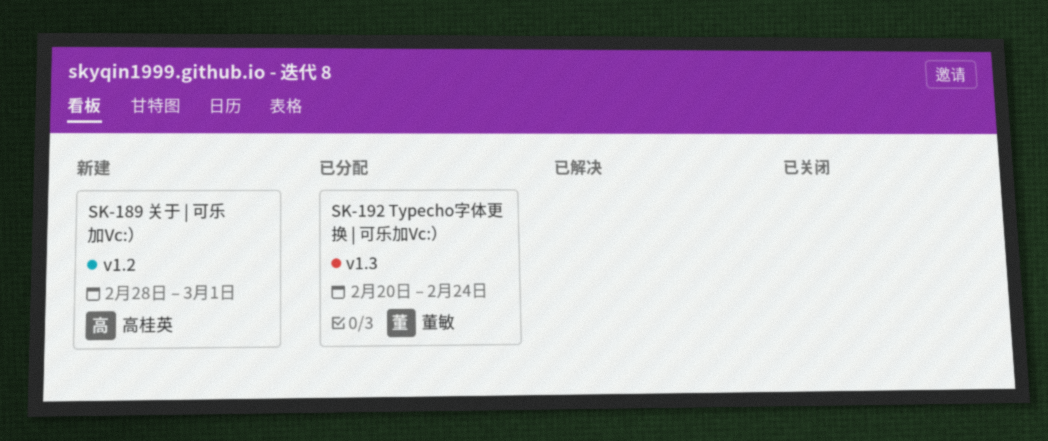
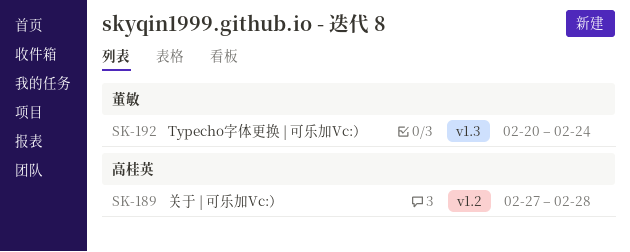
SK-189, start: Feb 28 -> Feb 27
SK-189, due: Mar 1 -> Feb 28

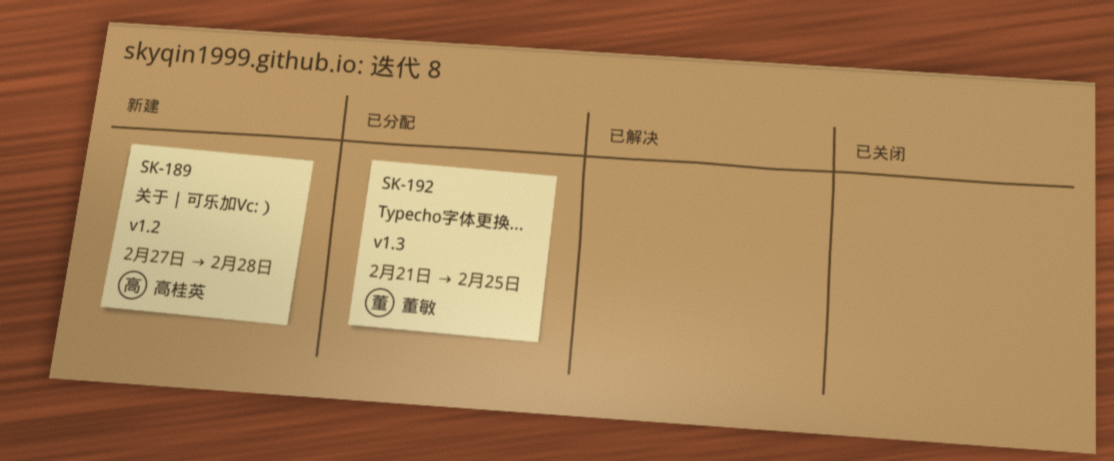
SK-192, start: Feb 20 -> Feb 21
SK-192, due: Feb 24 -> Feb 25

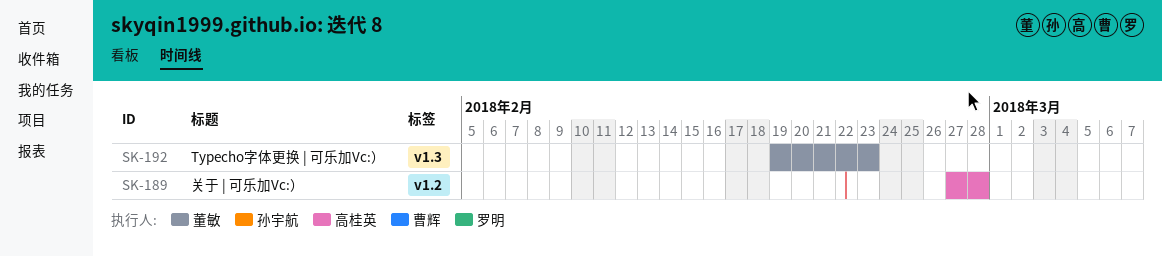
SK-192, start: Feb 21 -> Feb 19
SK-192, due: Feb 25 -> Feb 23

